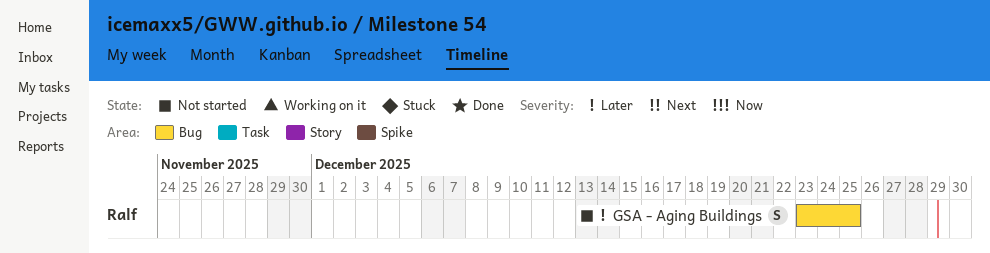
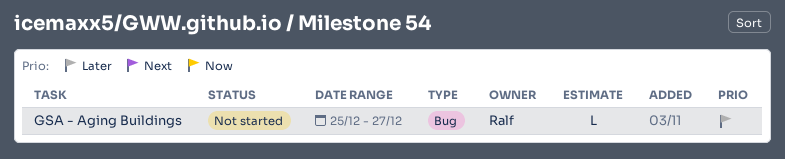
GSA - Aging Buildings, estimate: S -> L
GSA - Aging Buildings, start: Dec 23 -> Dec 25
GSA - Aging Buildings, due: Dec 25 -> Dec 27

